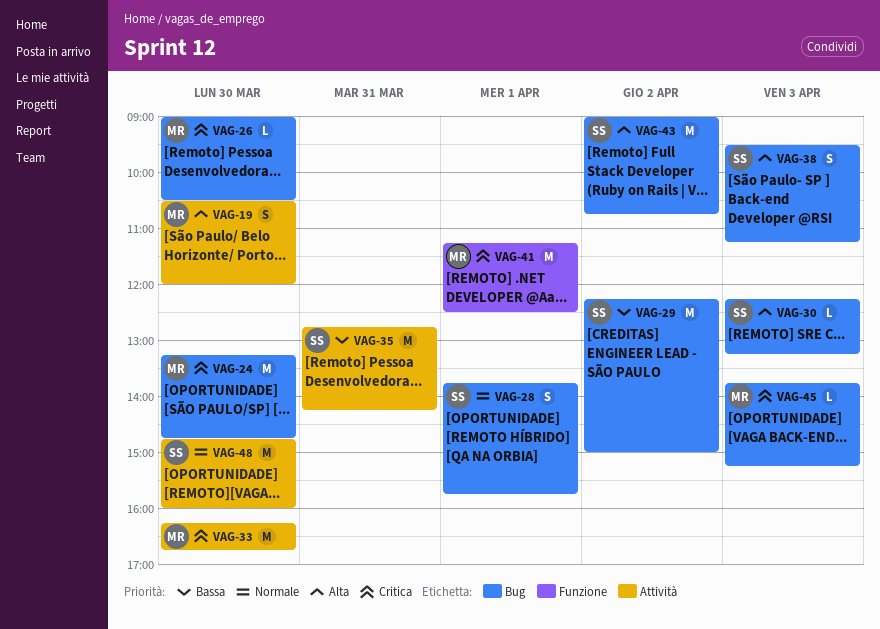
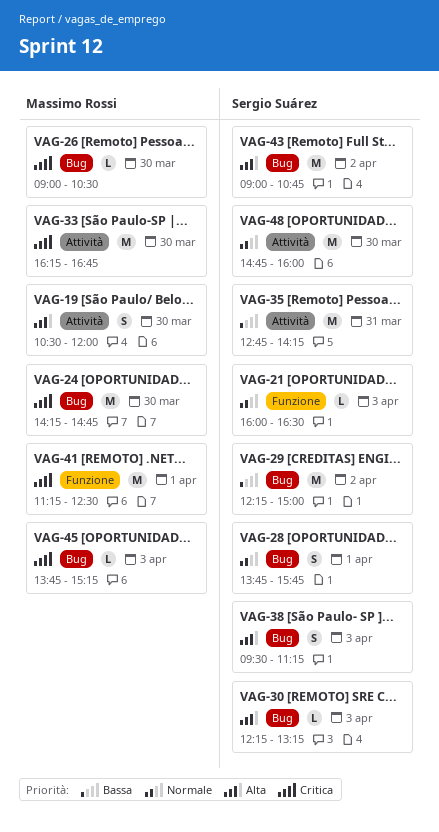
VAG-21: none -> present
VAG-24, begins: 13:15 -> 14:15

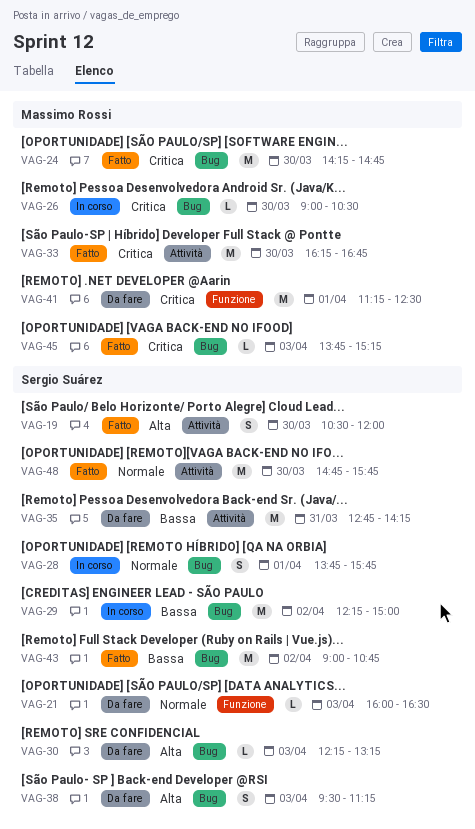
VAG-19, owner: Massimo Rossi -> Sergio Suárez
VAG-43, priority: Alta -> Bassa
VAG-48, ends: 16:00 -> 15:45

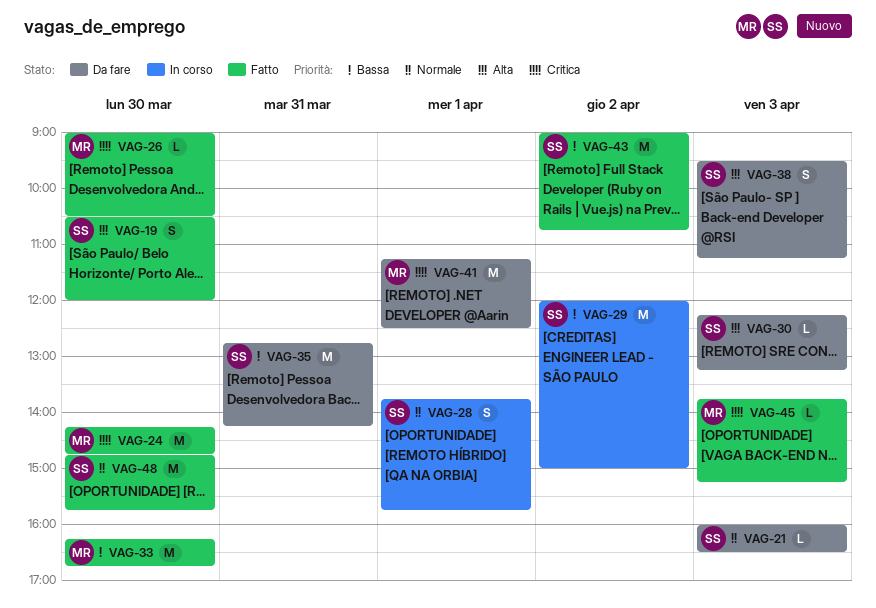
VAG-26, status: In corso -> Fatto
VAG-29, begins: 12:15 -> 12:00
VAG-33, priority: Critica -> Bassa

